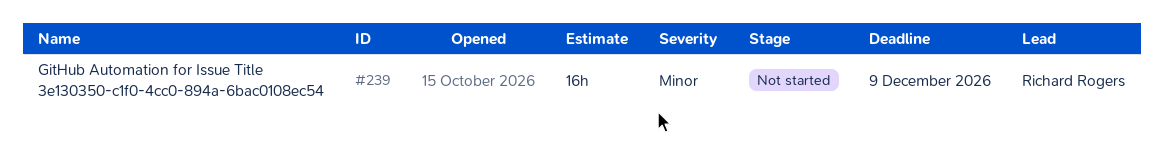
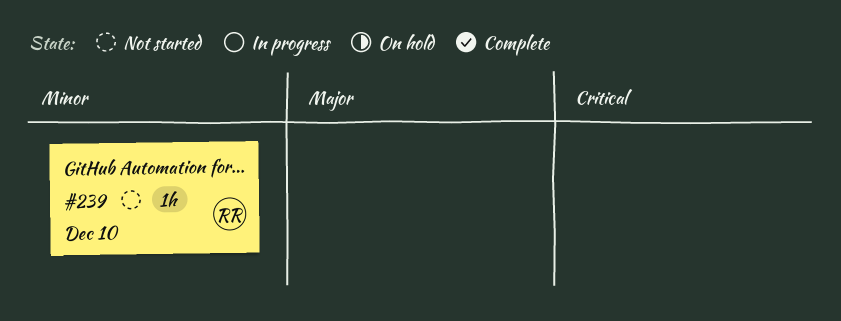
#239, estimate: 16h -> 1h
#239, due: Dec 9 -> Dec 10

